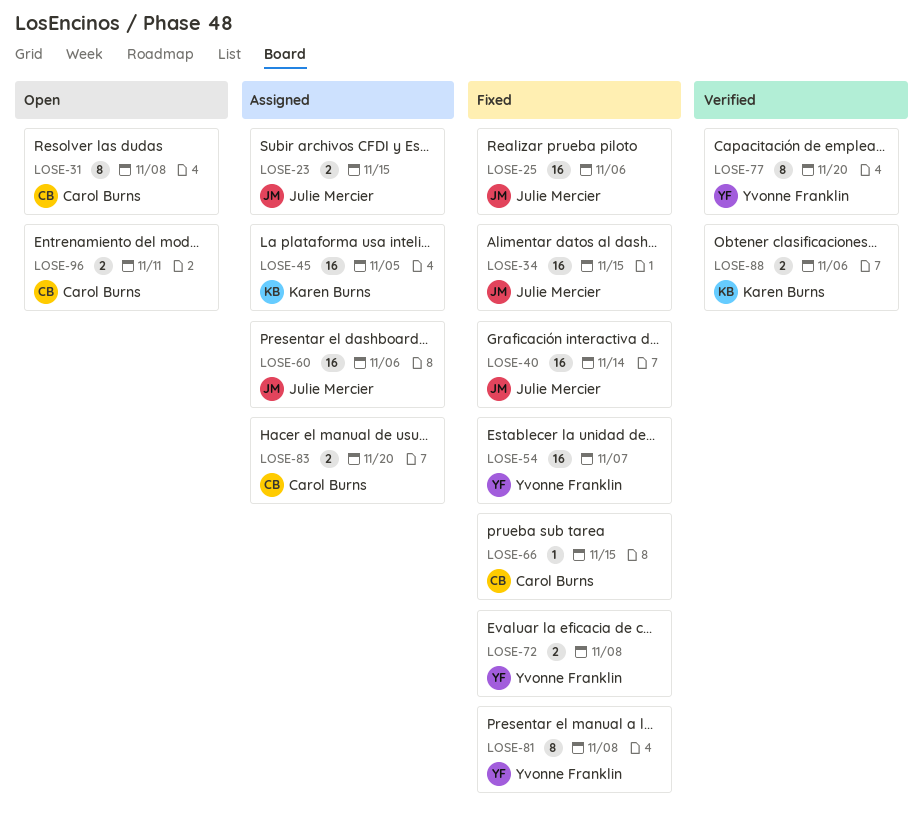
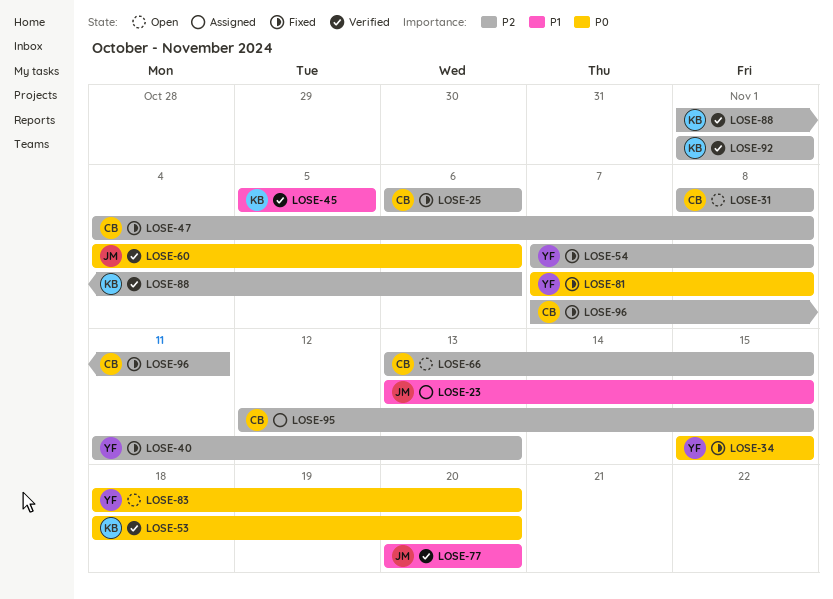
LOSE-25, owner: Julie Mercier -> Carol Burns
LOSE-34, owner: Julie Mercier -> Yvonne Franklin
LOSE-40, owner: Julie Mercier -> Yvonne Franklin
LOSE-40, due: Nov 14 -> Nov 13
LOSE-45, status: Assigned -> Verified
LOSE-47: none -> present
LOSE-53: none -> present
LOSE-54, due: Nov 7 -> Nov 8
LOSE-60, status: Assigned -> Verified
LOSE-66, status: Fixed -> Open
LOSE-72: present -> none
LOSE-77, owner: Yvonne Franklin -> Julie Mercier
LOSE-83, status: Assigned -> Open
LOSE-83, owner: Carol Burns -> Yvonne Franklin
LOSE-92: none -> present
LOSE-95: none -> present
LOSE-96, status: Open -> Fixed

